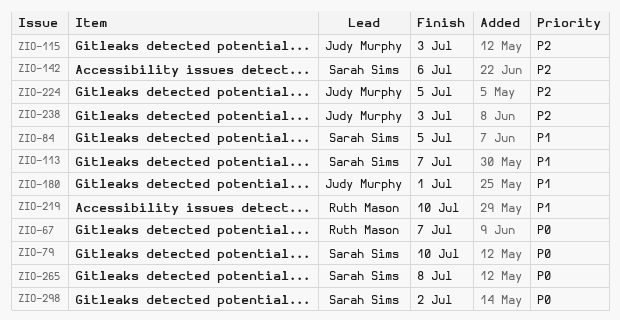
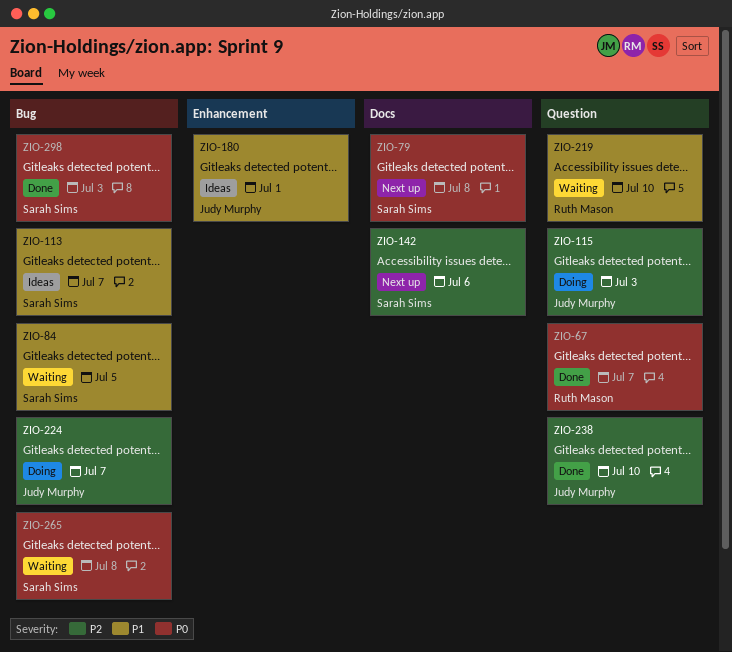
ZIO-79, due: Jul 10 -> Jul 8
ZIO-224, due: Jul 5 -> Jul 7
ZIO-238, due: Jul 3 -> Jul 10
ZIO-298, due: Jul 2 -> Jul 3

